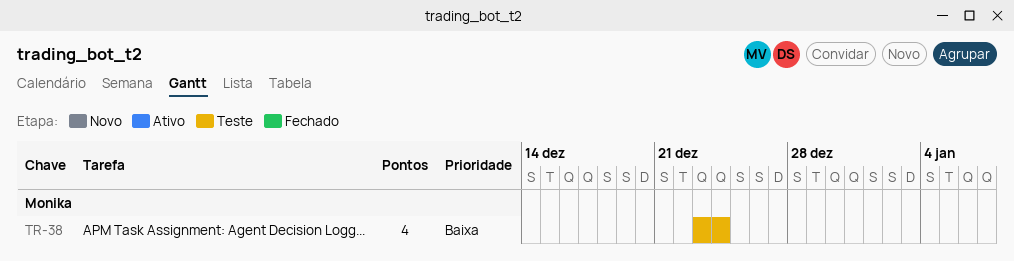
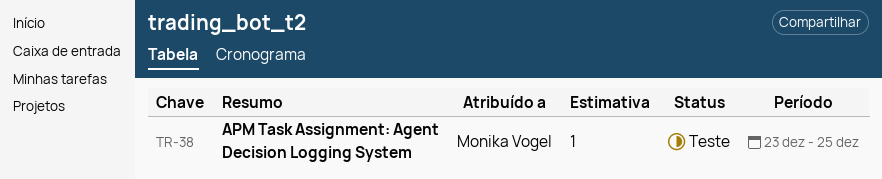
TR-38, estimate: 4 -> 1
TR-38, due: Dec 24 -> Dec 25

